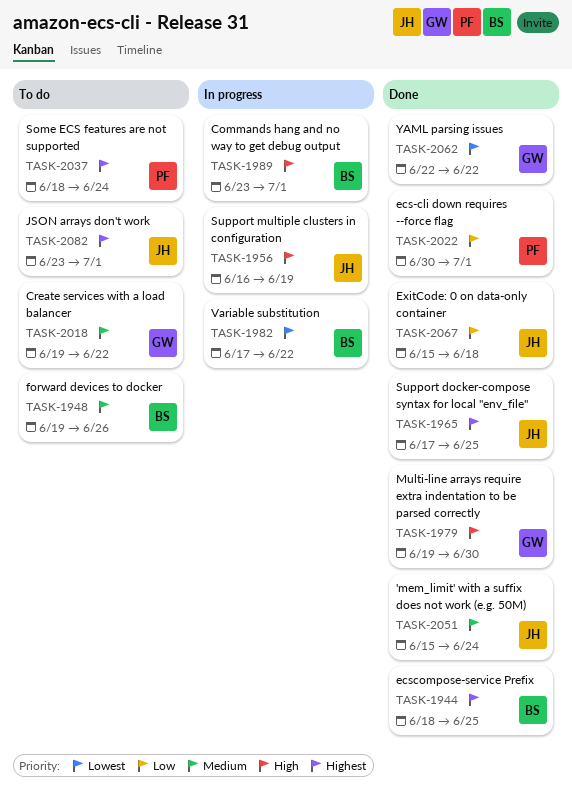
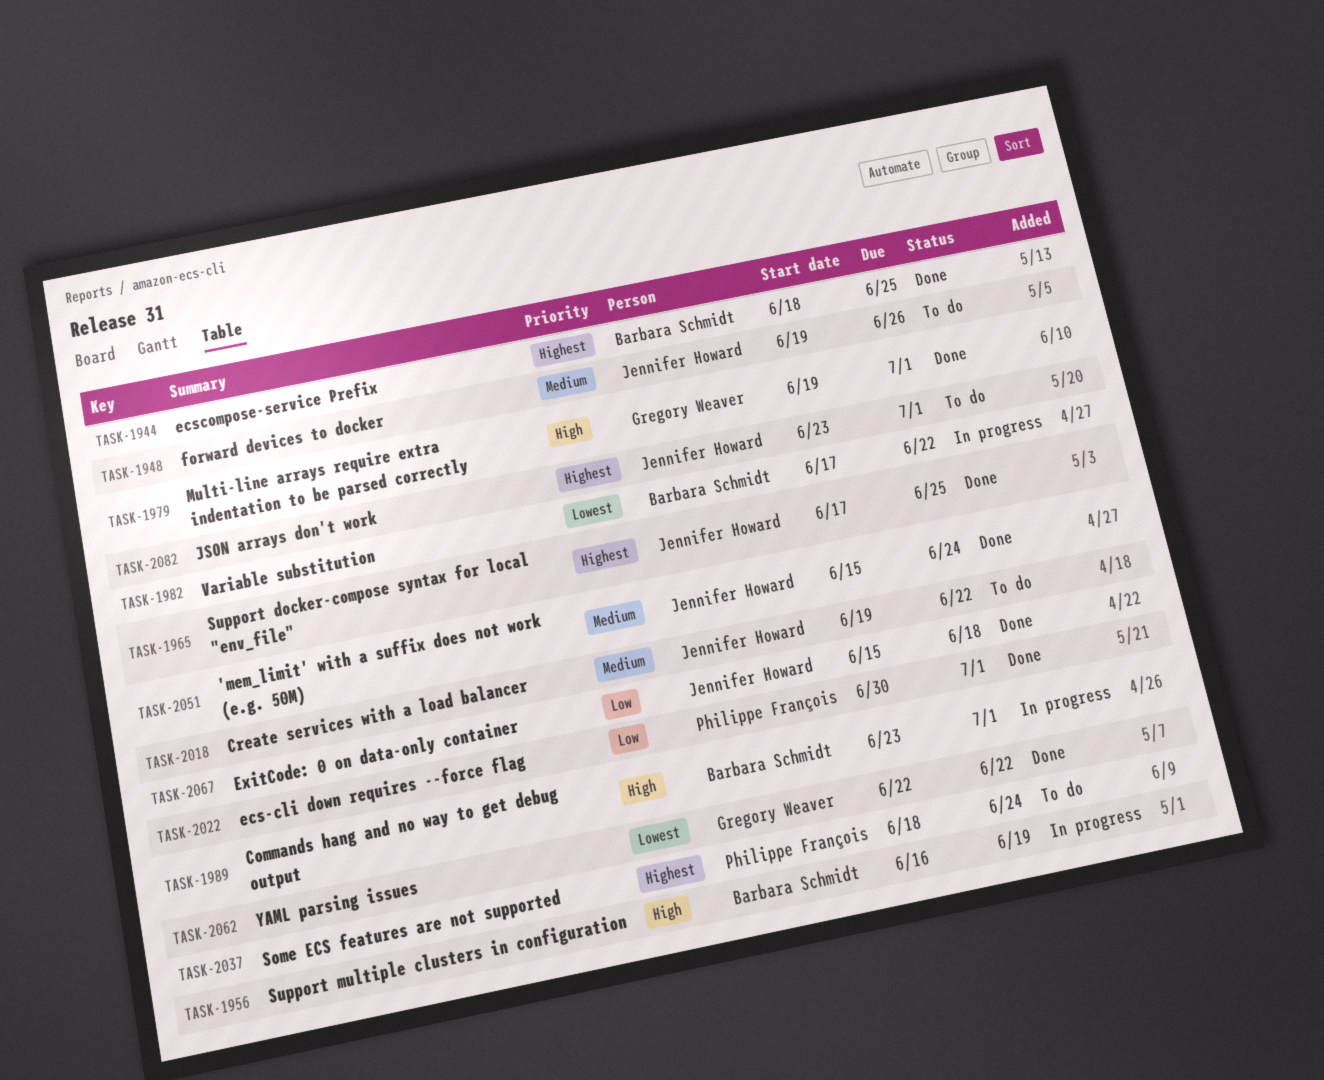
TASK-1948, owner: Barbara Schmidt -> Jennifer Howard
TASK-1956, owner: Jennifer Howard -> Barbara Schmidt
TASK-1979, due: Jun 30 -> Jul 1
TASK-2018, owner: Gregory Weaver -> Jennifer Howard

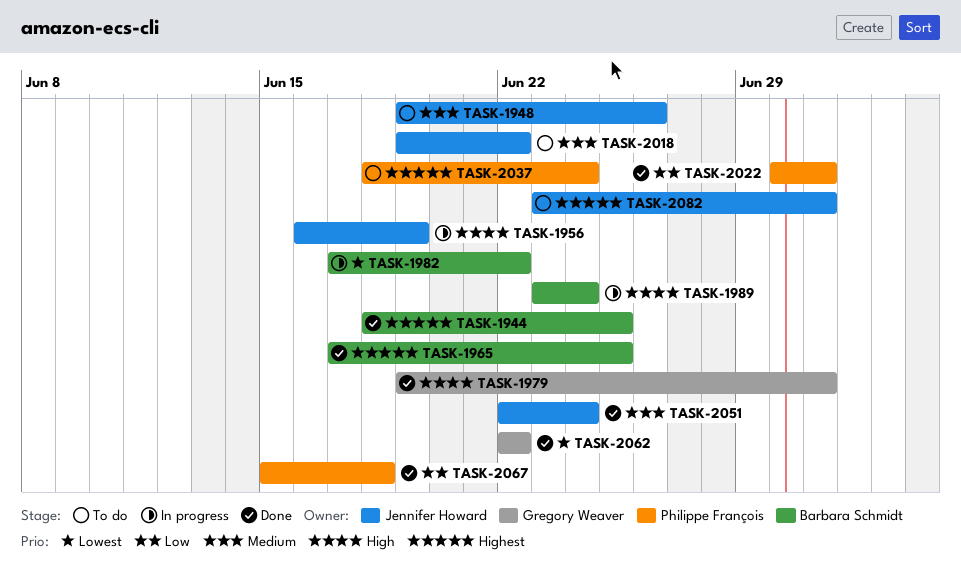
TASK-1956, owner: Barbara Schmidt -> Jennifer Howard
TASK-1965, owner: Jennifer Howard -> Barbara Schmidt
TASK-1989, due: Jul 1 -> Jun 24
TASK-2051, start: Jun 15 -> Jun 22
TASK-2067, owner: Jennifer Howard -> Philippe François

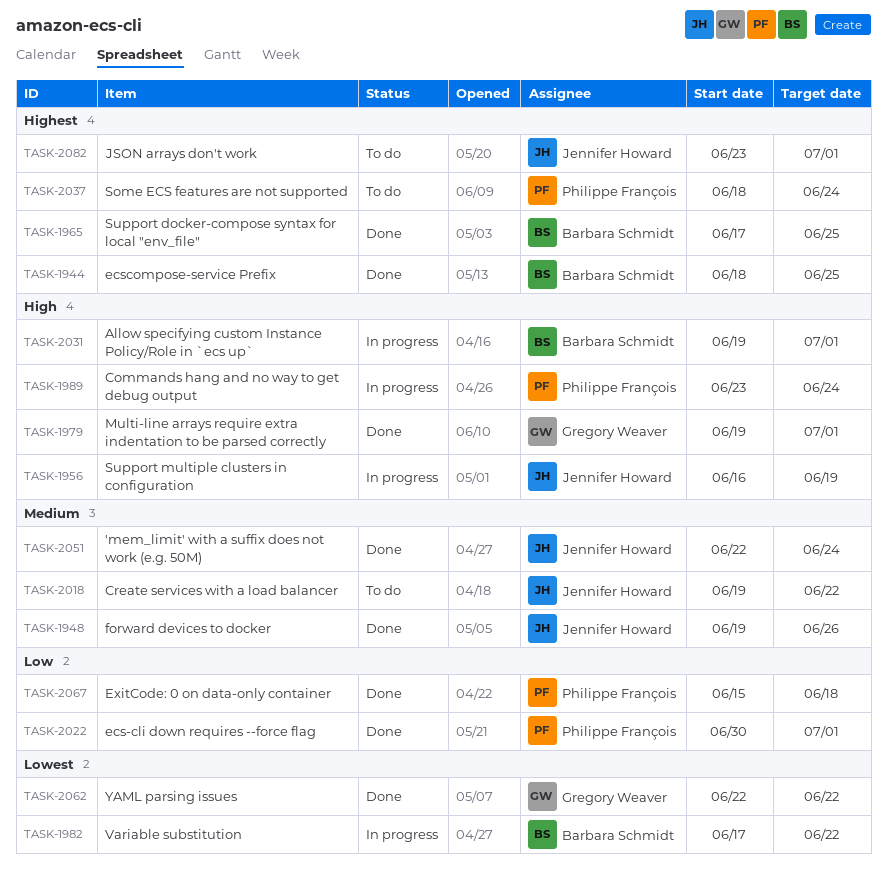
TASK-1948, status: To do -> Done
TASK-1989, owner: Barbara Schmidt -> Philippe François
TASK-2031: none -> present

